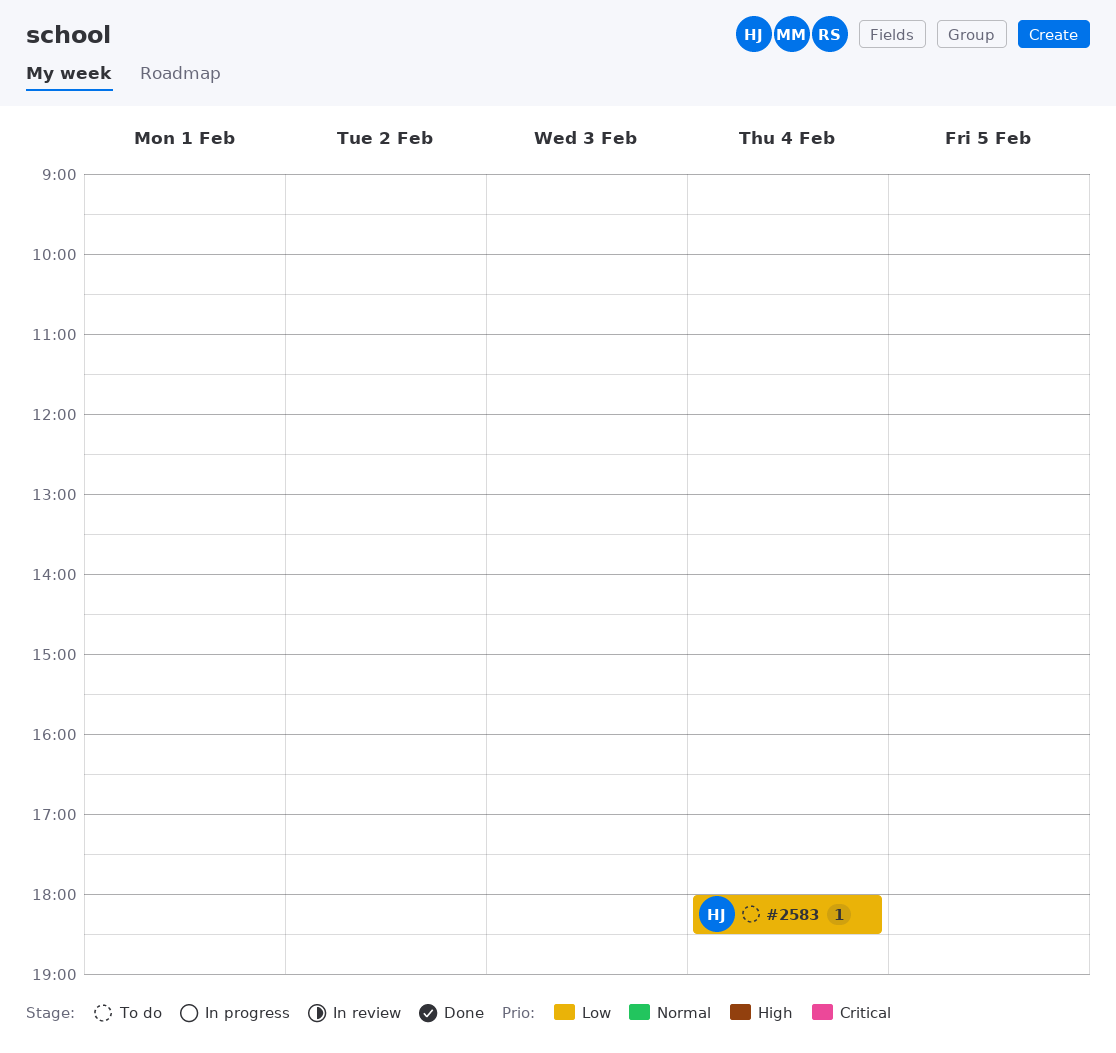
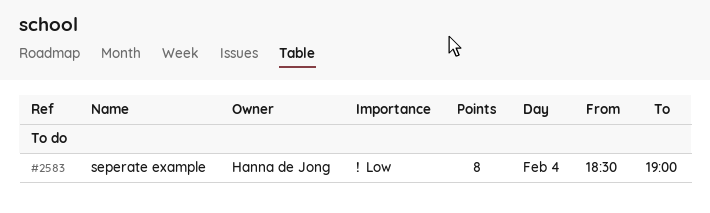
#2583, estimate: 1 -> 8
#2583, begins: 18:00 -> 18:30
#2583, ends: 18:30 -> 19:00

